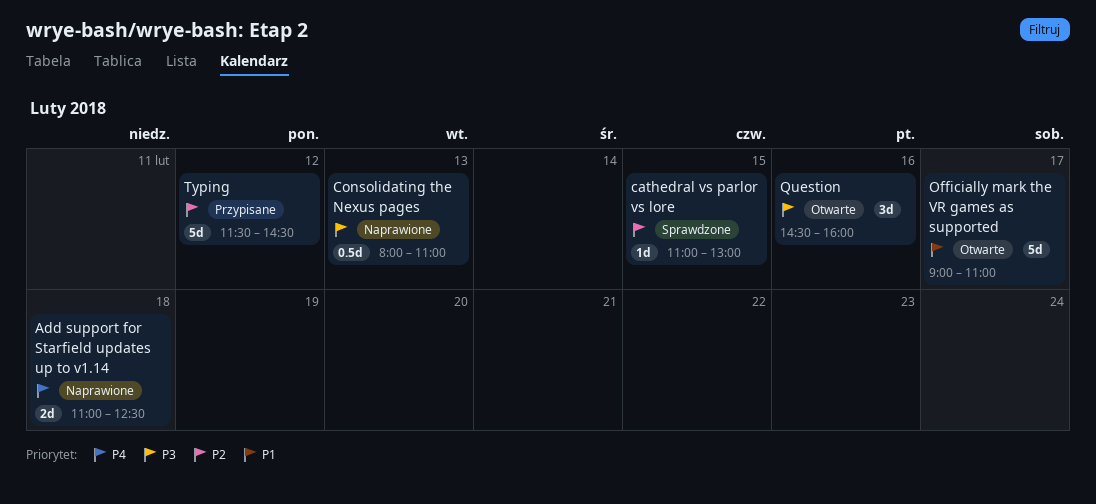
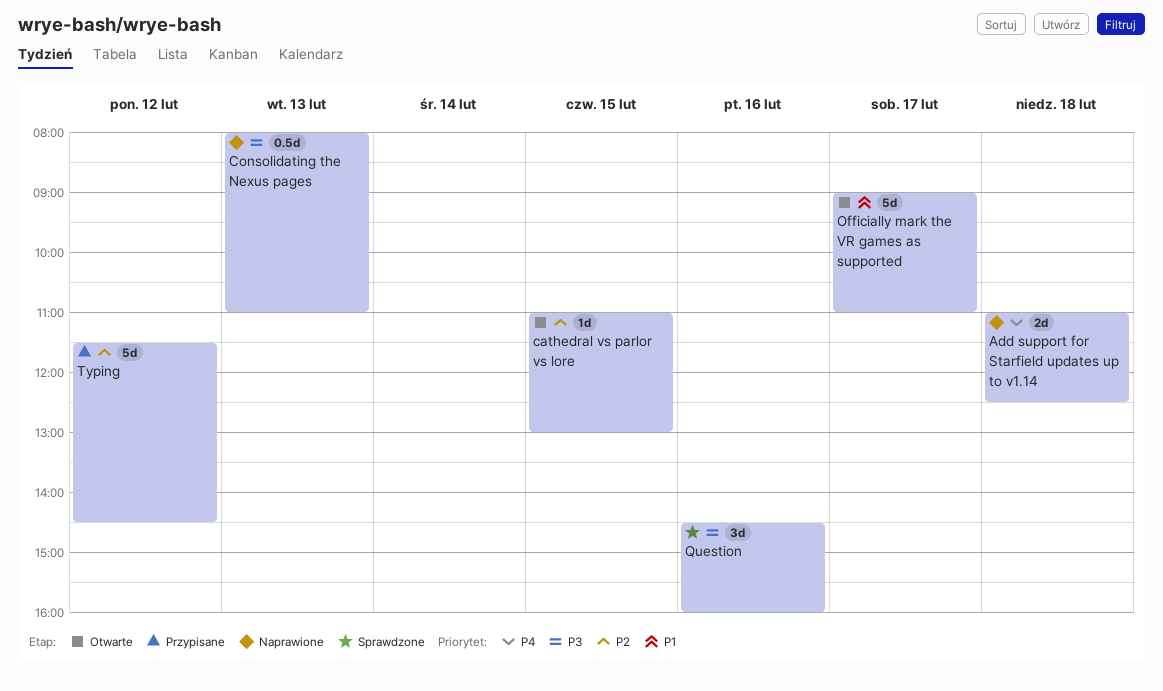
cathedral vs parlor vs lore, status: Sprawdzone -> Otwarte
Question, status: Otwarte -> Sprawdzone

